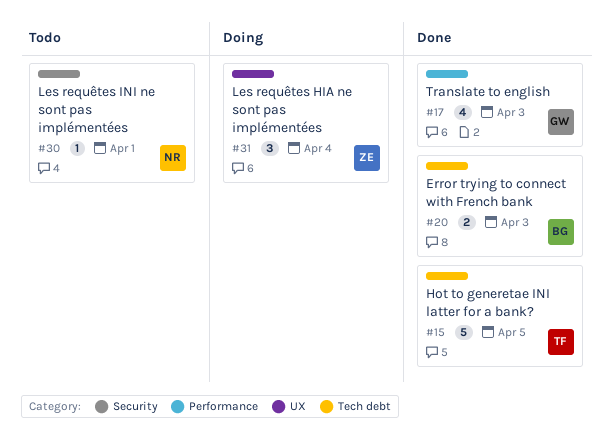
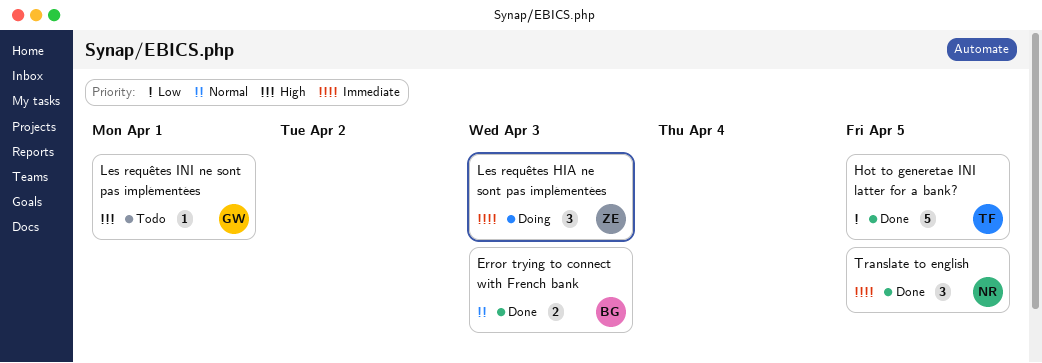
Les requêtes HIA ne sont pas implémentées, due: Apr 4 -> Apr 3
Les requêtes INI ne sont pas implémentées, owner: NR -> GW
Translate to english, owner: GW -> NR
Translate to english, estimate: 4 -> 3
Translate to english, due: Apr 3 -> Apr 5

